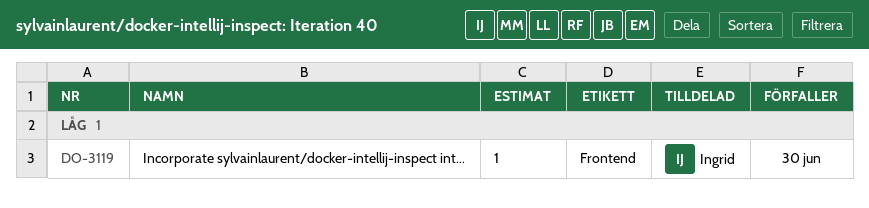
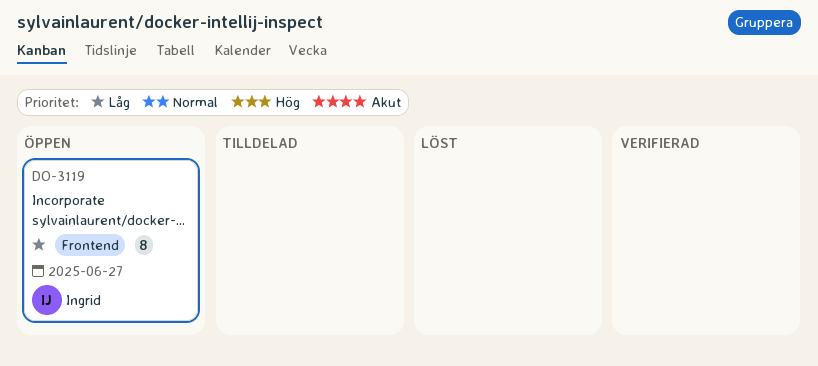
DO-3119, estimate: 1 -> 8
DO-3119, due: Jun 30 -> Jun 27

